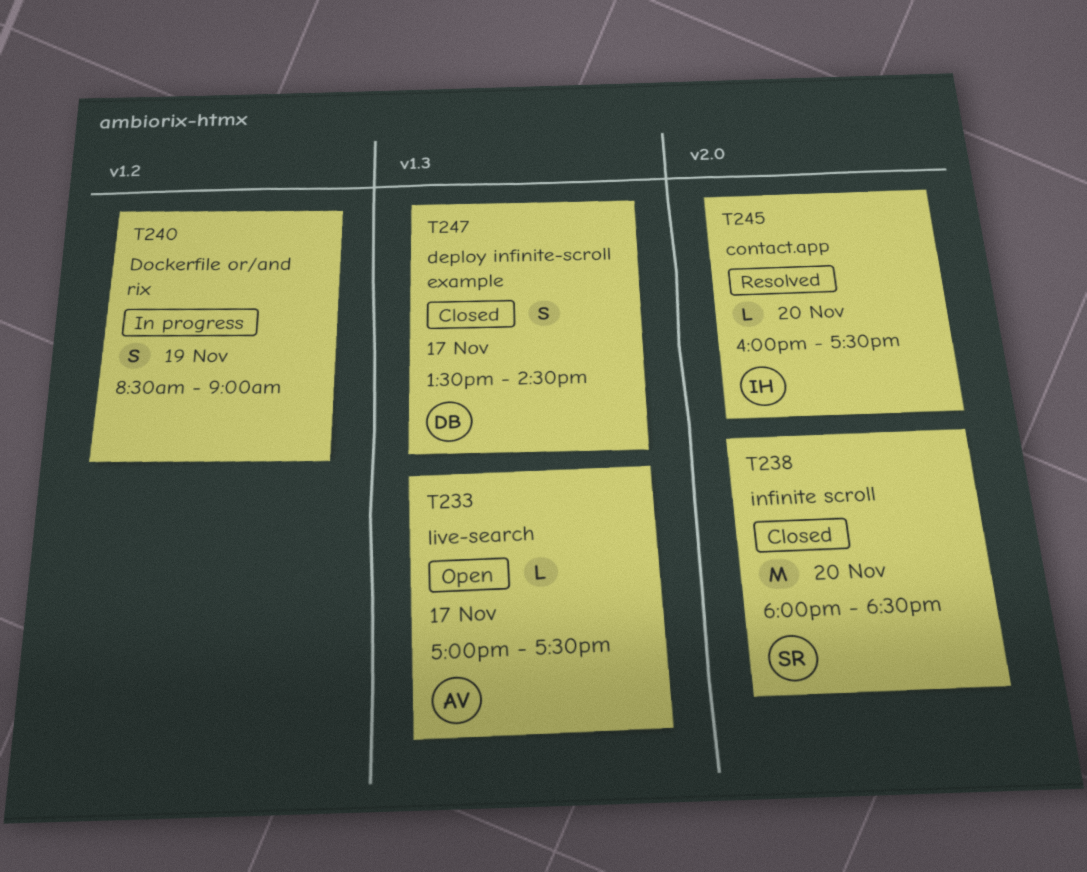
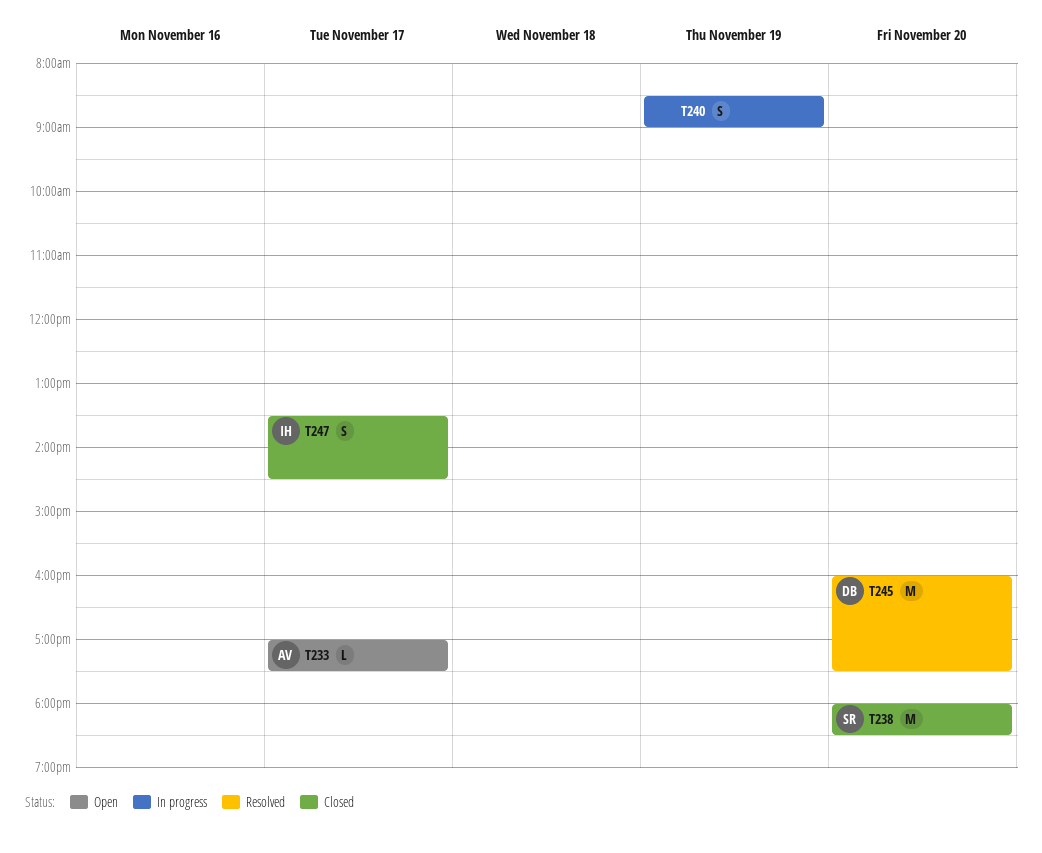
T245, owner: IH -> DB
T245, estimate: L -> M
T247, owner: DB -> IH

